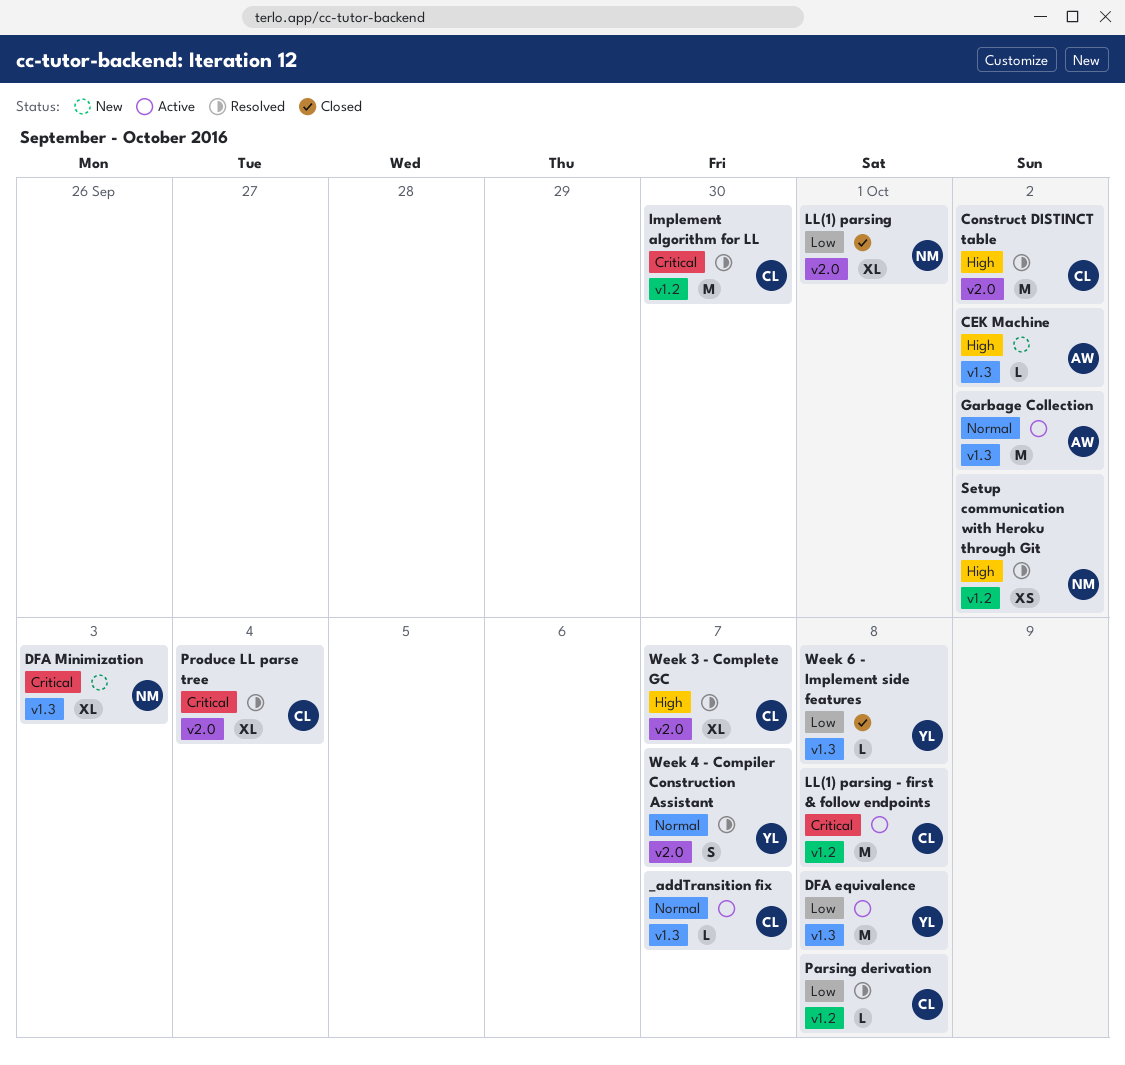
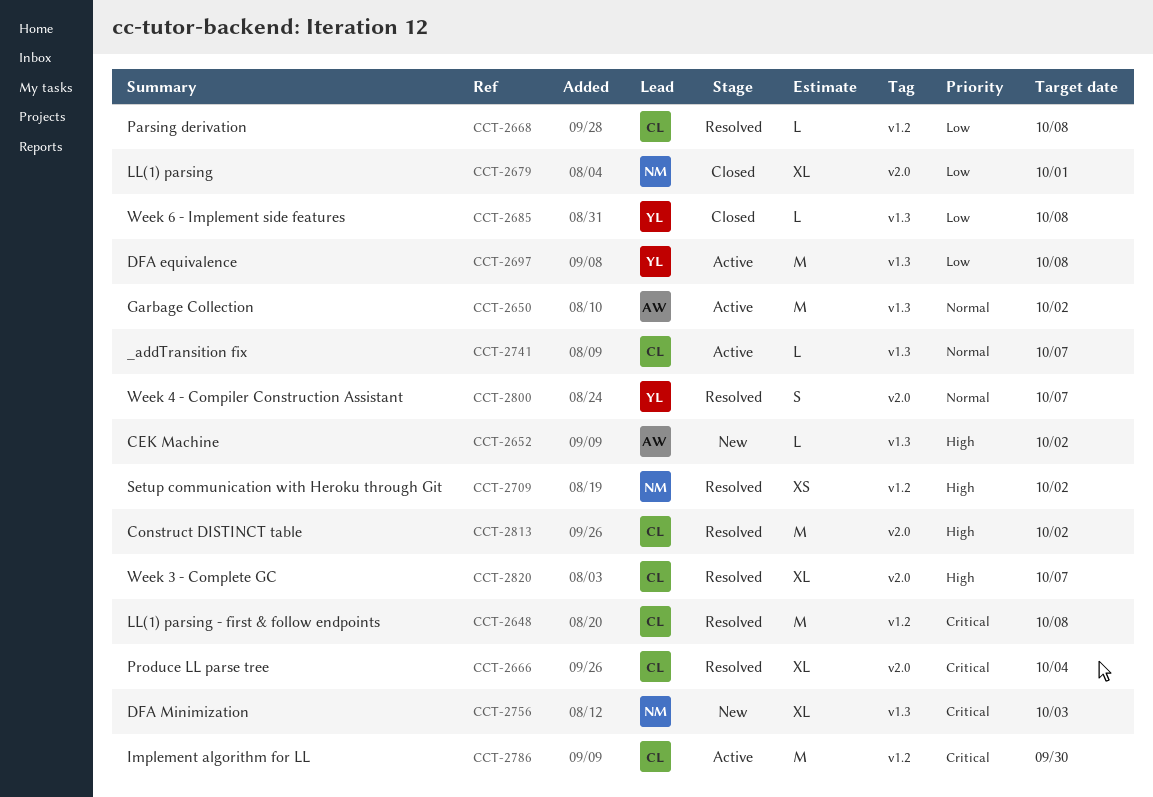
Implement algorithm for LL, status: Resolved -> Active
LL(1) parsing - first & follow endpoints, status: Active -> Resolved

